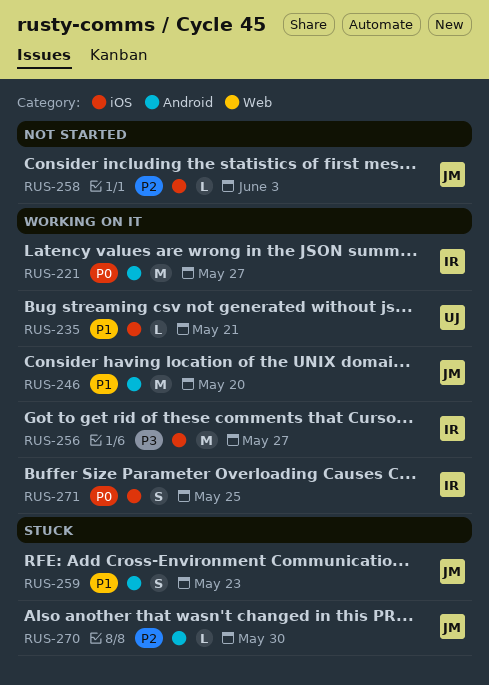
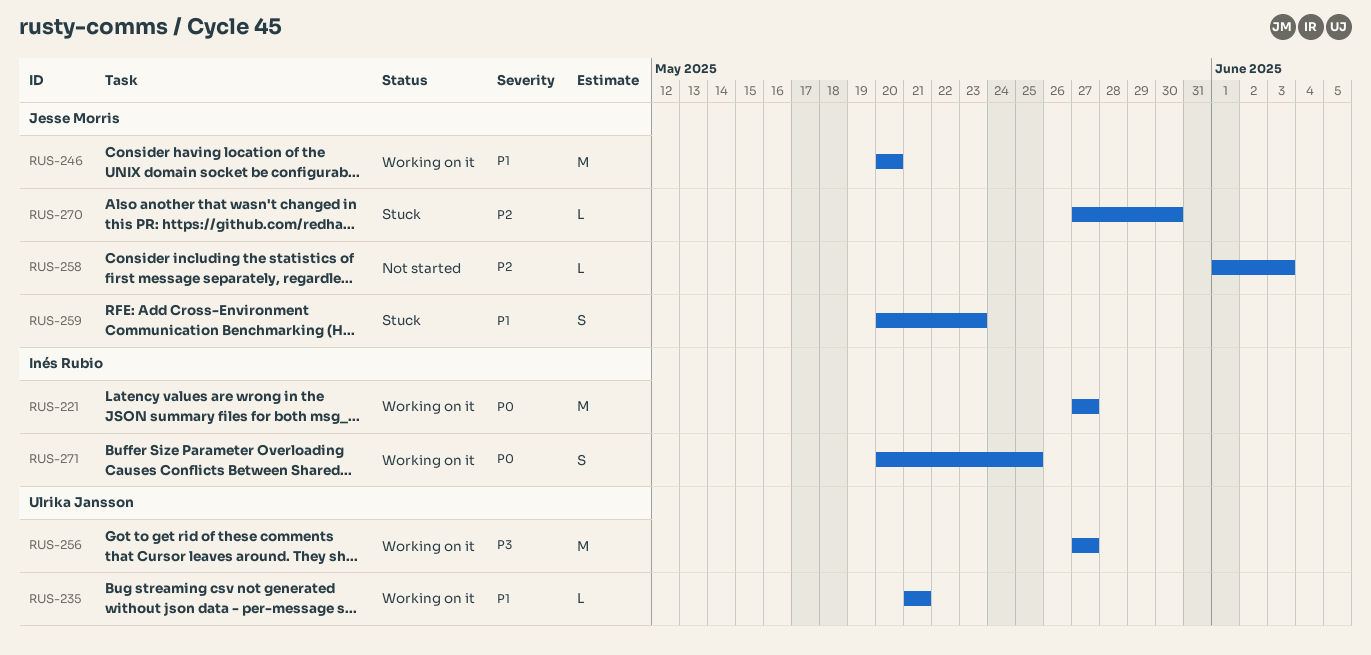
RUS-256, owner: Inés Rubio -> Ulrika Jansson

